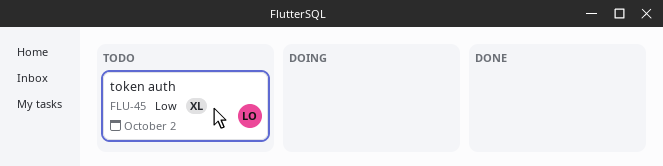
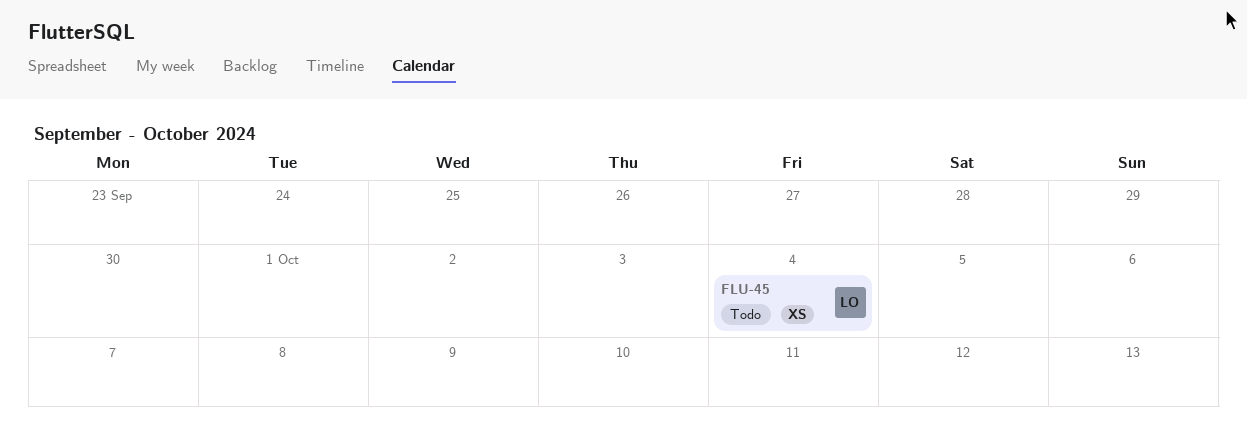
FLU-45, estimate: XL -> XS
FLU-45, due: Oct 2 -> Oct 4

